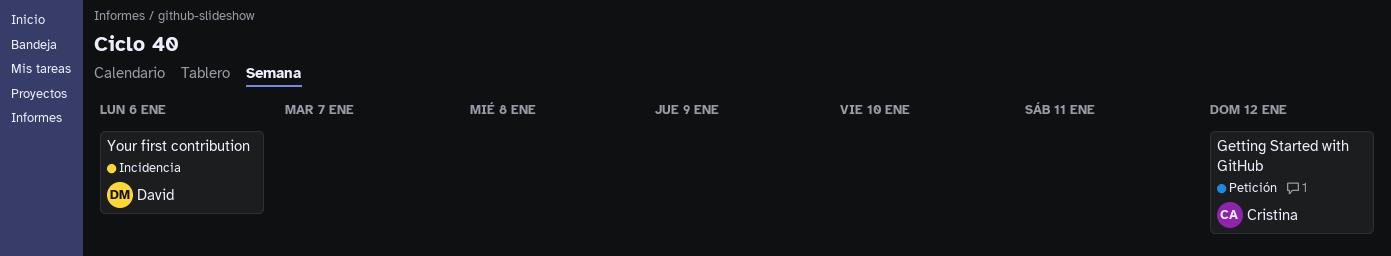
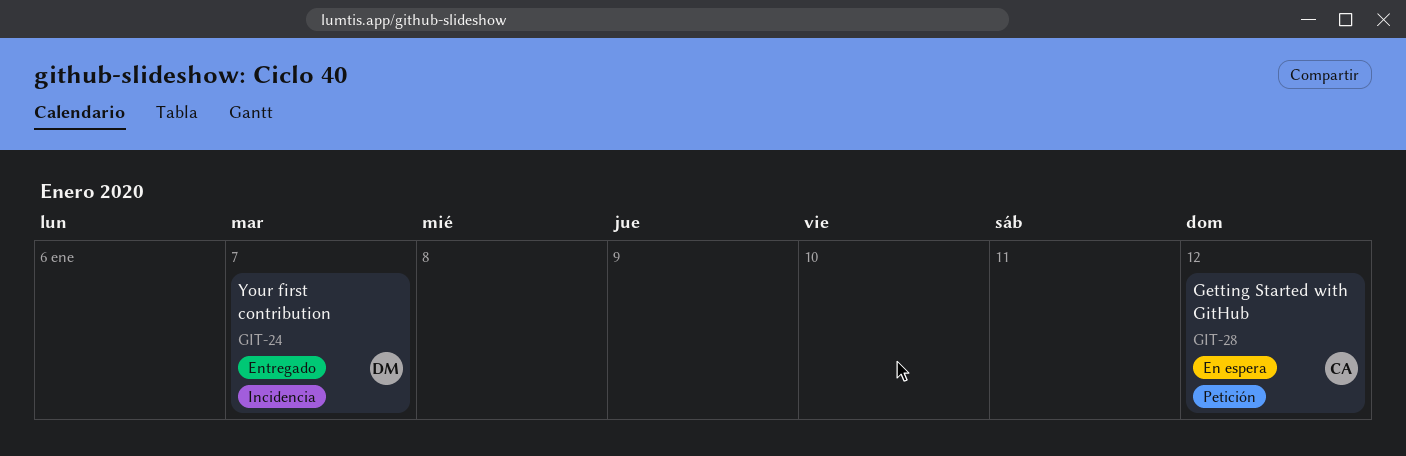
Your first contribution, due: Jan 6 -> Jan 7

